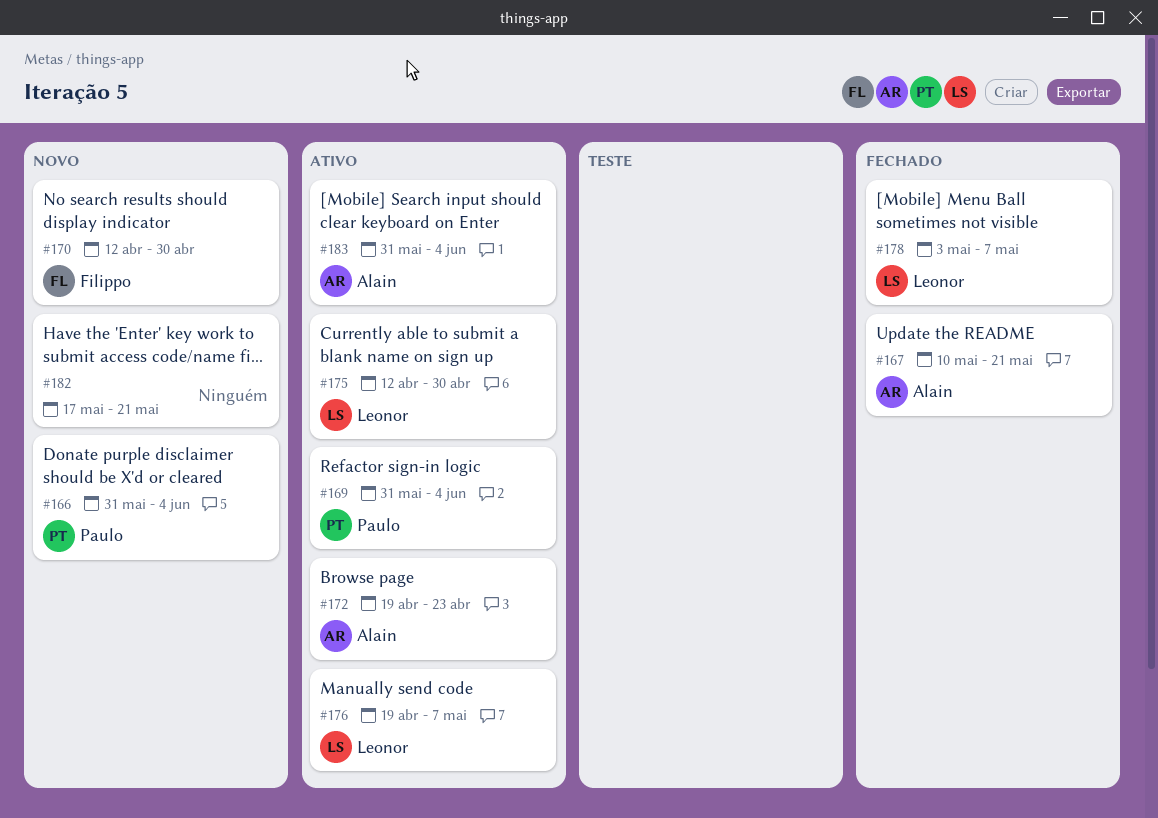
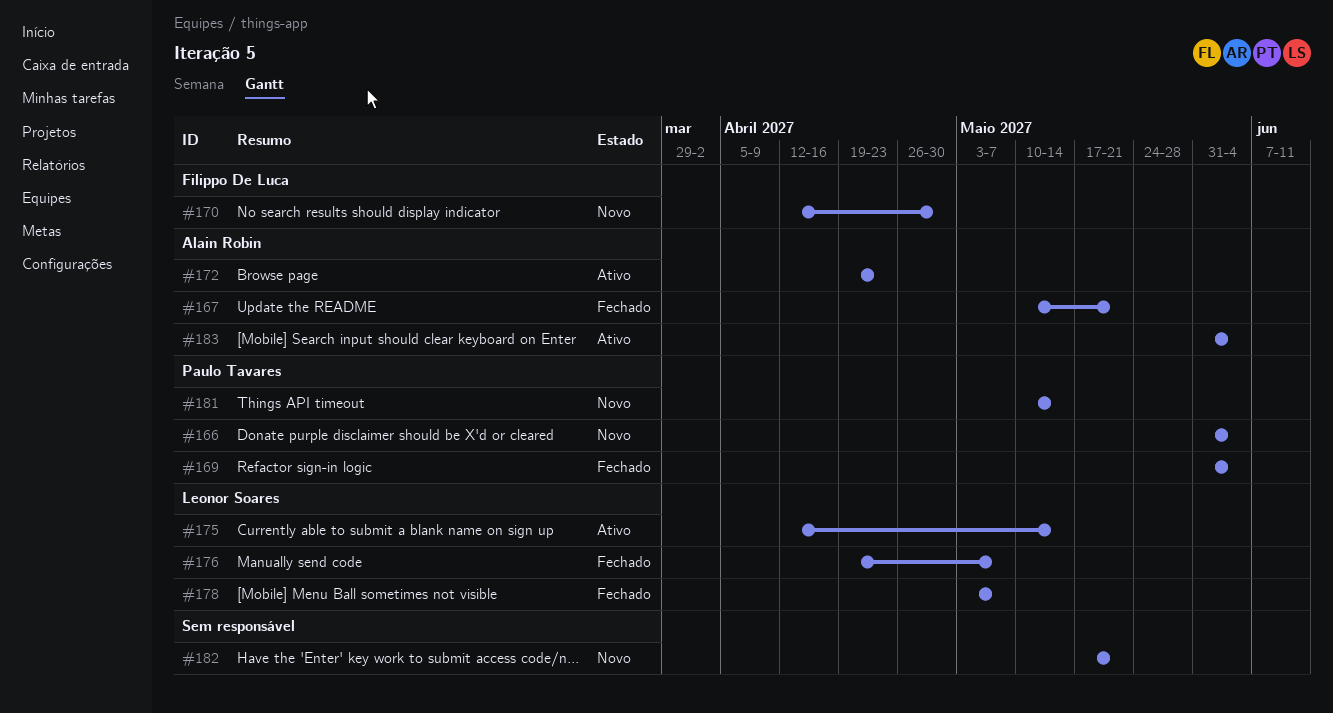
#169, status: Ativo -> Fechado
#175, due: Apr 30 -> May 14
#176, status: Ativo -> Fechado
#181: none -> present

